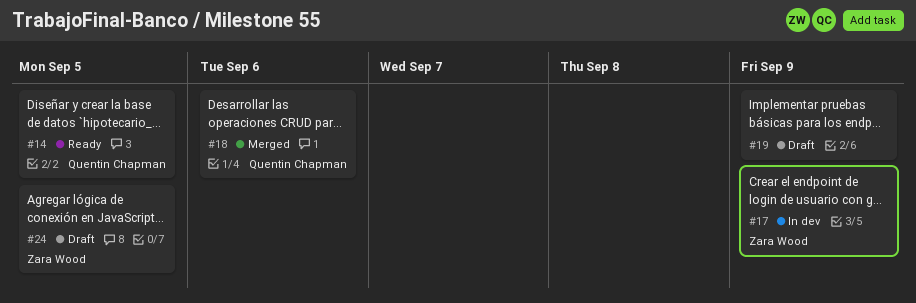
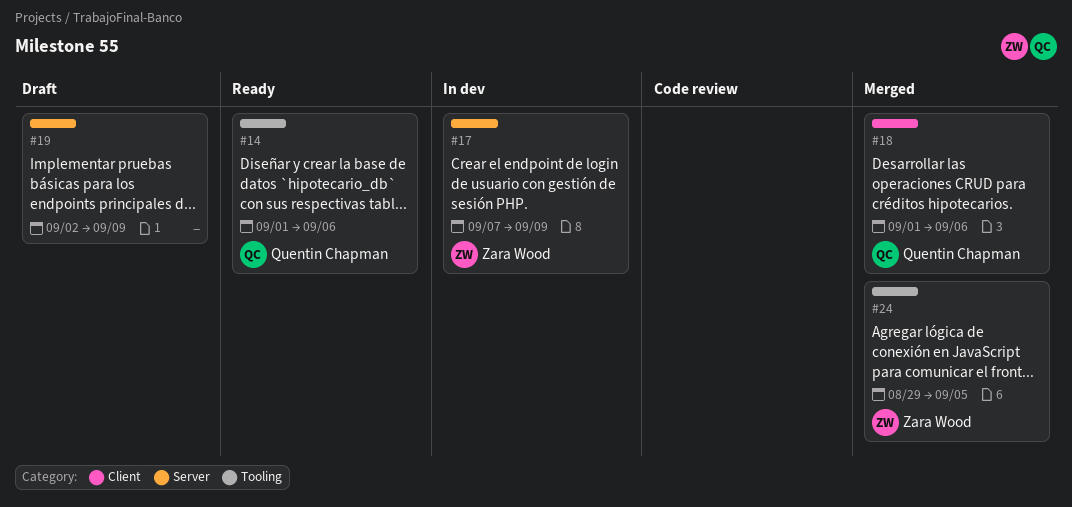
#14, due: Sep 5 -> Sep 6
#24, status: Draft -> Merged

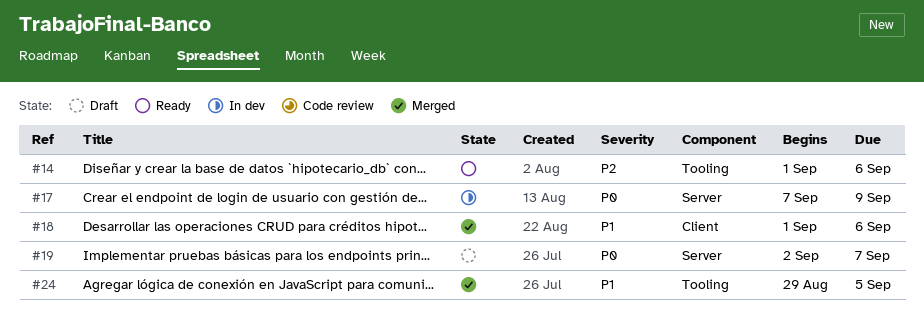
#19, due: Sep 9 -> Sep 7

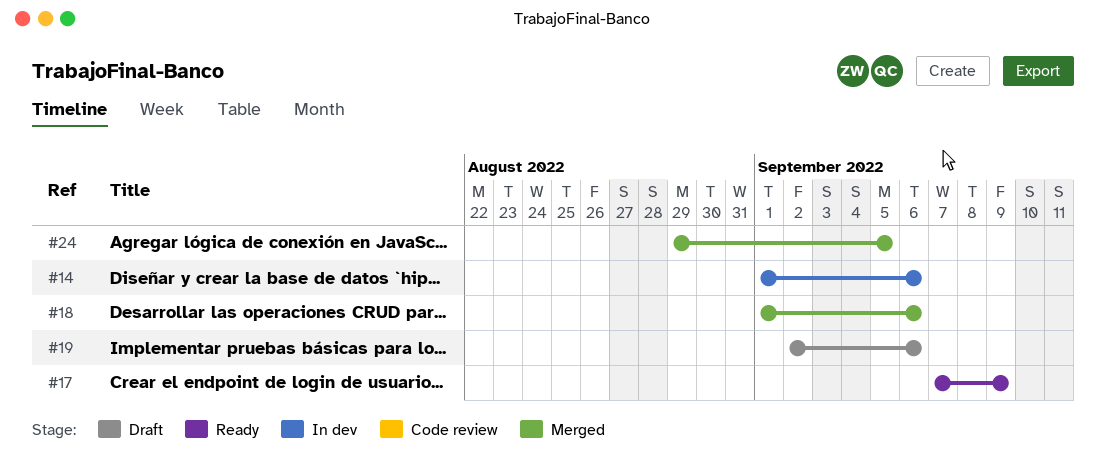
#14, status: Ready -> In dev
#17, status: In dev -> Ready
#19, due: Sep 7 -> Sep 6

